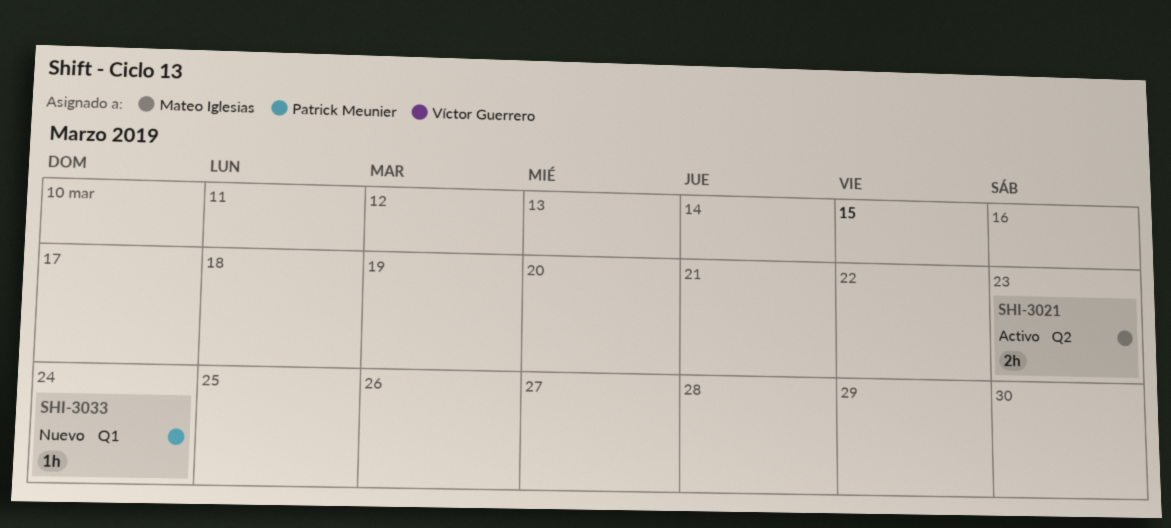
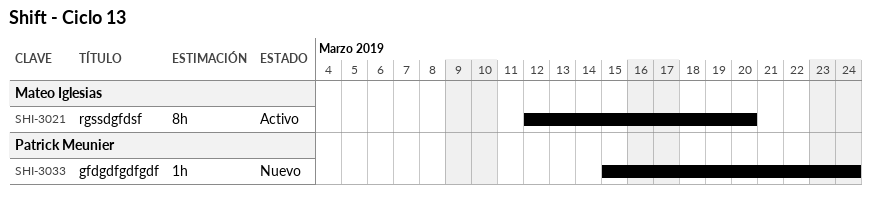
SHI-3021, estimate: 2h -> 8h
SHI-3021, due: Mar 23 -> Mar 20

